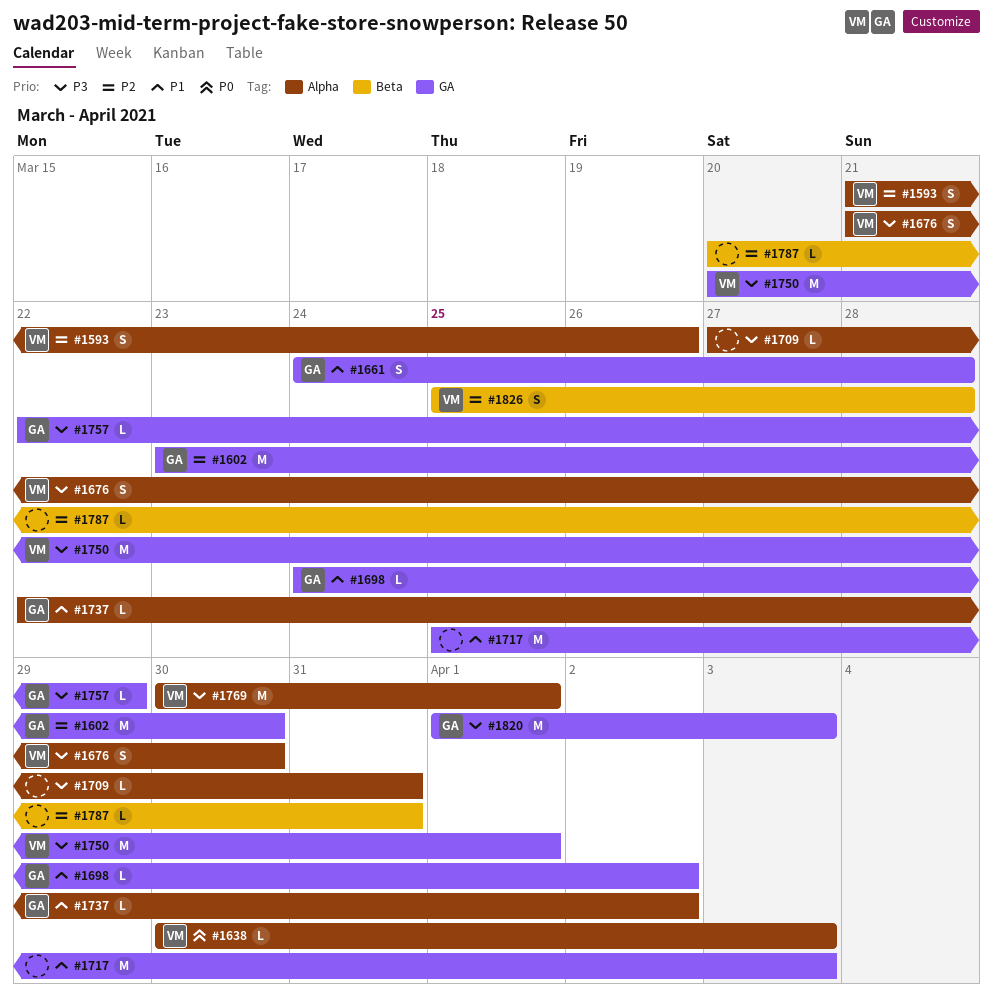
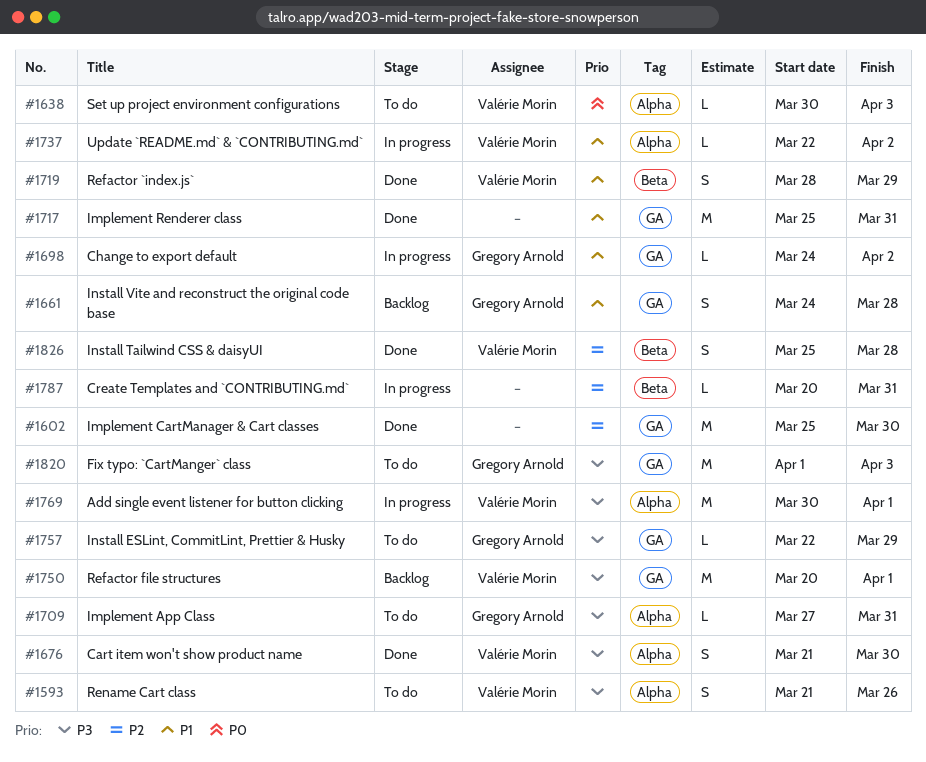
#1593, priority: P2 -> P3
#1602, owner: Gregory Arnold -> none
#1602, start: Mar 23 -> Mar 25
#1709, owner: none -> Gregory Arnold
#1717, due: Apr 3 -> Mar 31
#1719: none -> present
#1737, owner: Gregory Arnold -> Valérie Morin

